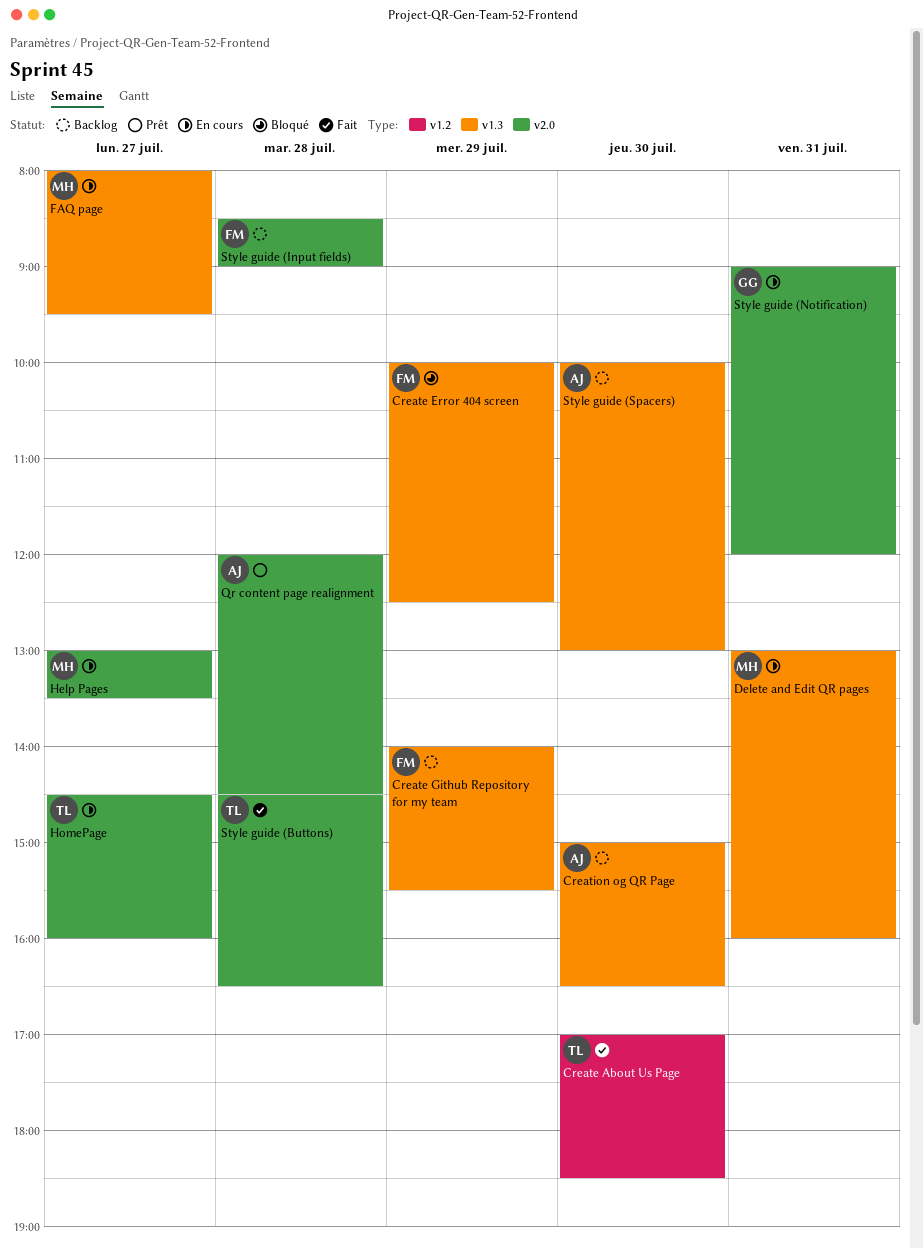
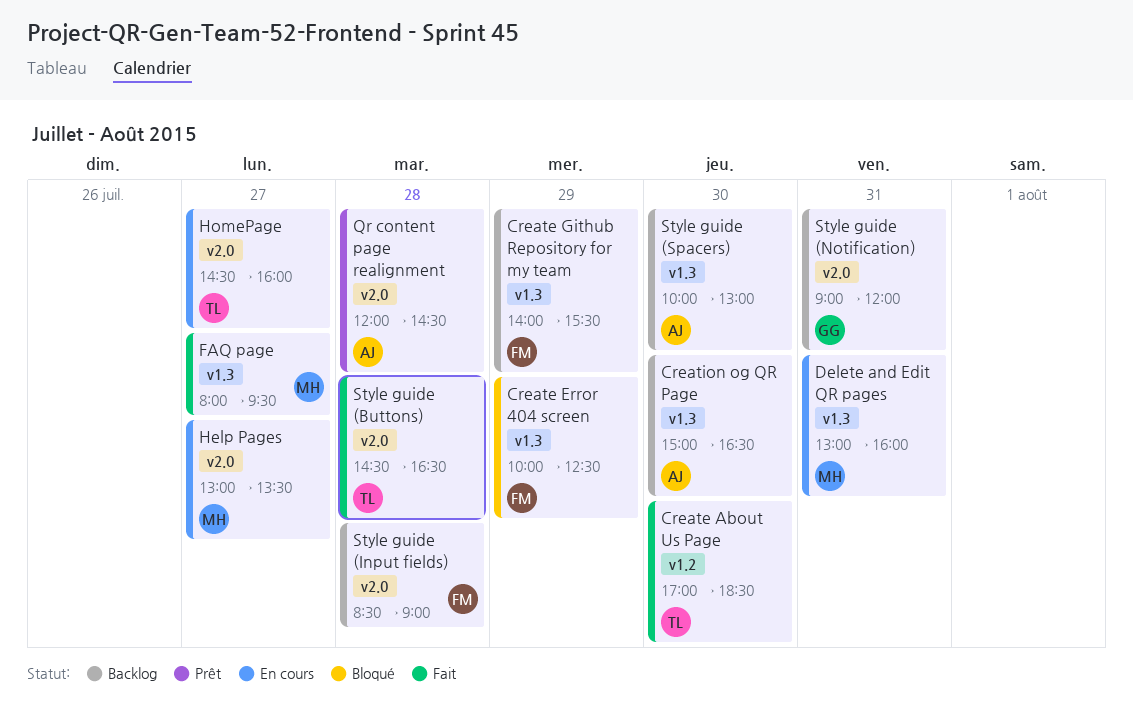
FAQ page, status: En cours -> Fait
Style guide (Notification), status: En cours -> Backlog

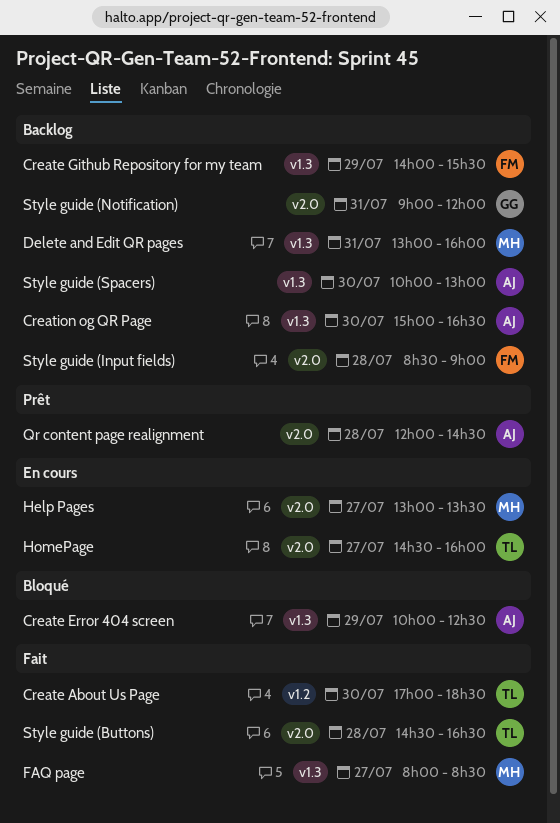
Create Error 404 screen, owner: FM -> AJ
Delete and Edit QR pages, status: En cours -> Backlog
FAQ page, ends: 09:30 -> 08:30

